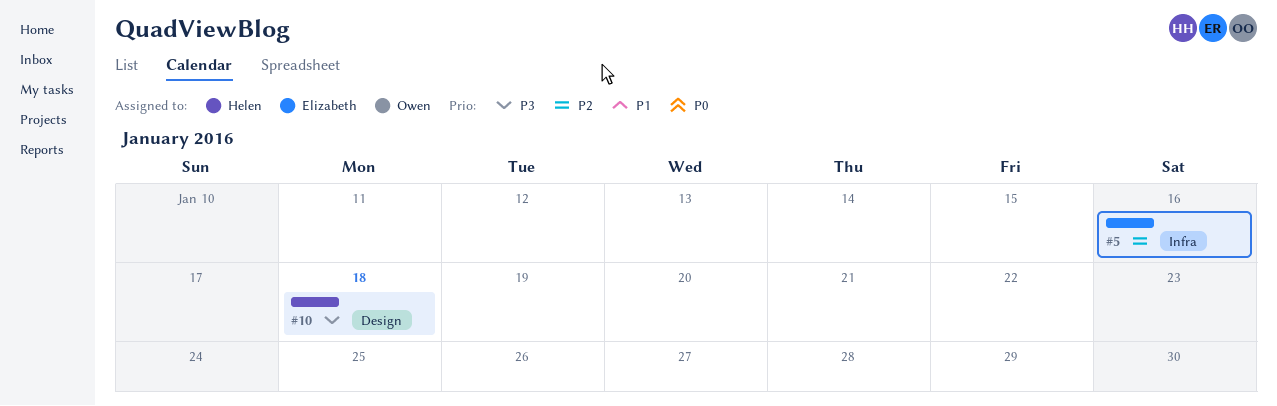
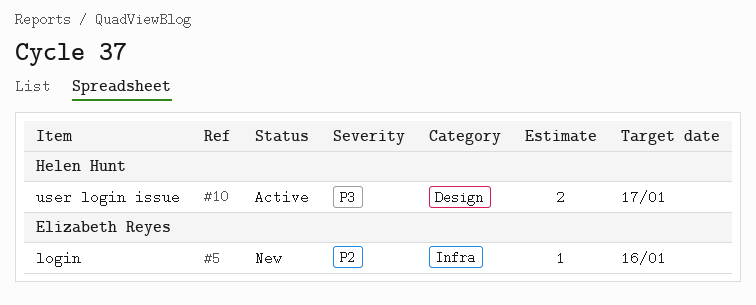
#10, due: Jan 18 -> Jan 17

